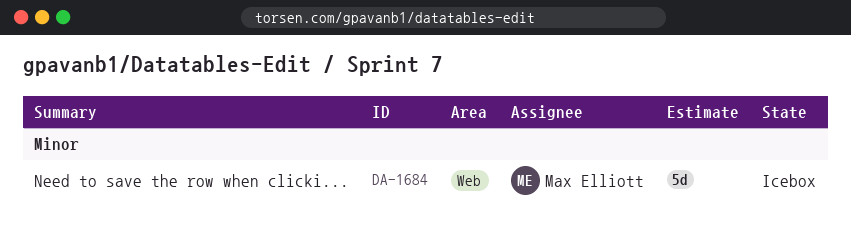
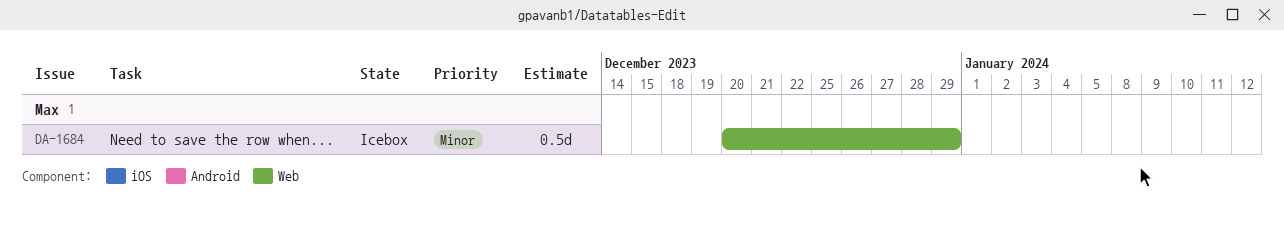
DA-1684, estimate: 5d -> 0.5d

